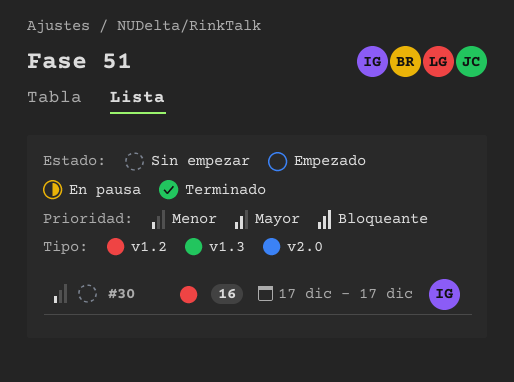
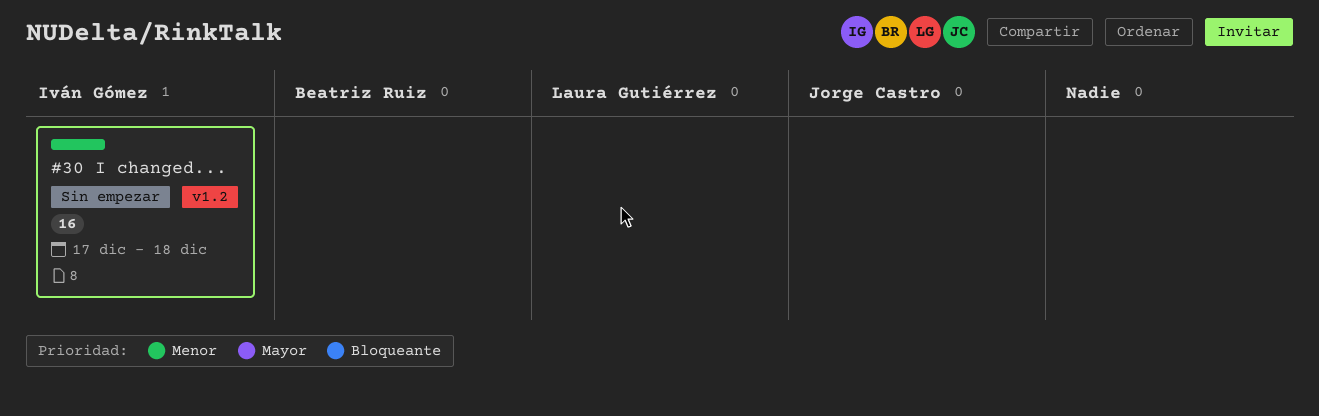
#30, due: Dec 17 -> Dec 18

